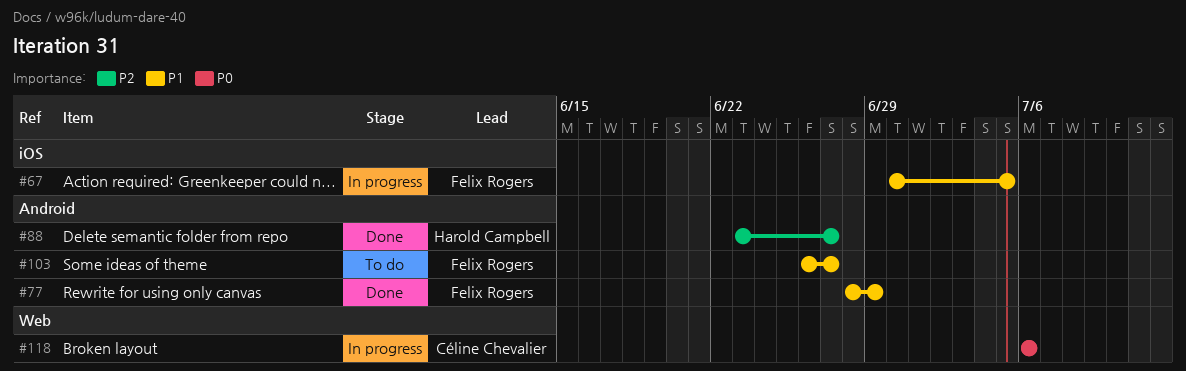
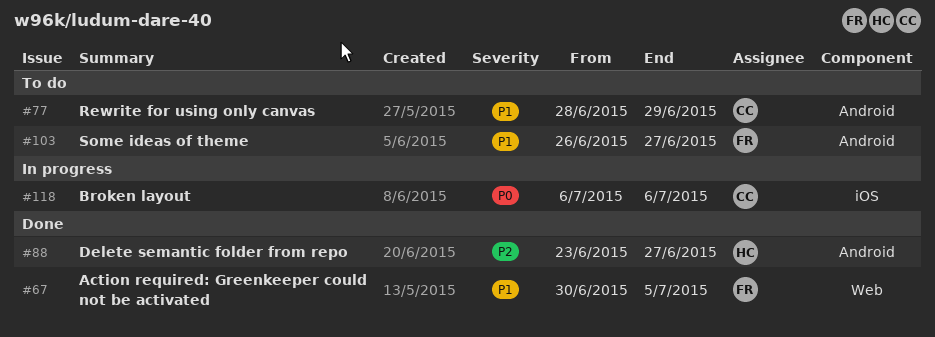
#67, status: In progress -> Done
#67, label: iOS -> Web
#77, status: Done -> To do
#77, owner: Felix Rogers -> Céline Chevalier
#118, label: Web -> iOS

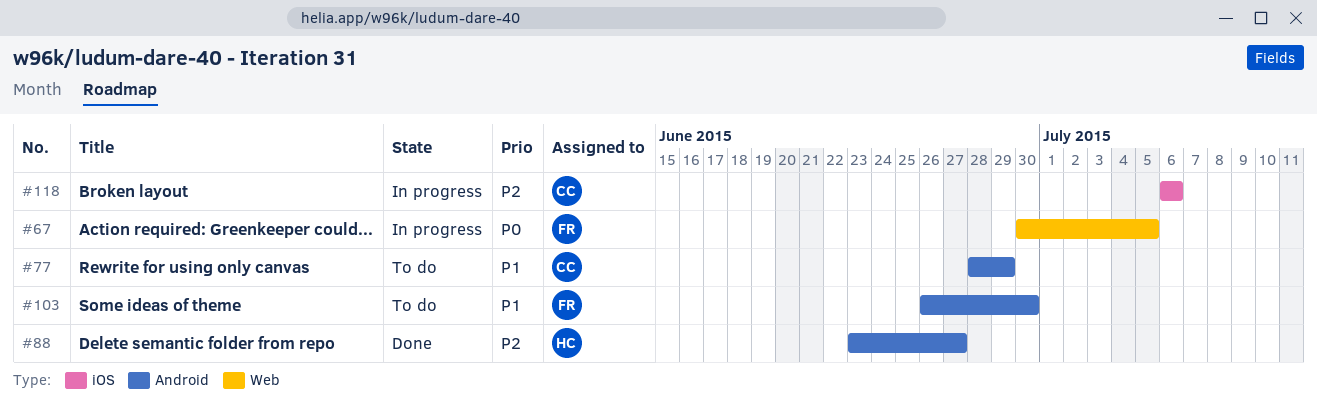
#67, status: Done -> In progress
#67, priority: P1 -> P0
#103, due: Jun 27 -> Jun 30
#118, priority: P0 -> P2

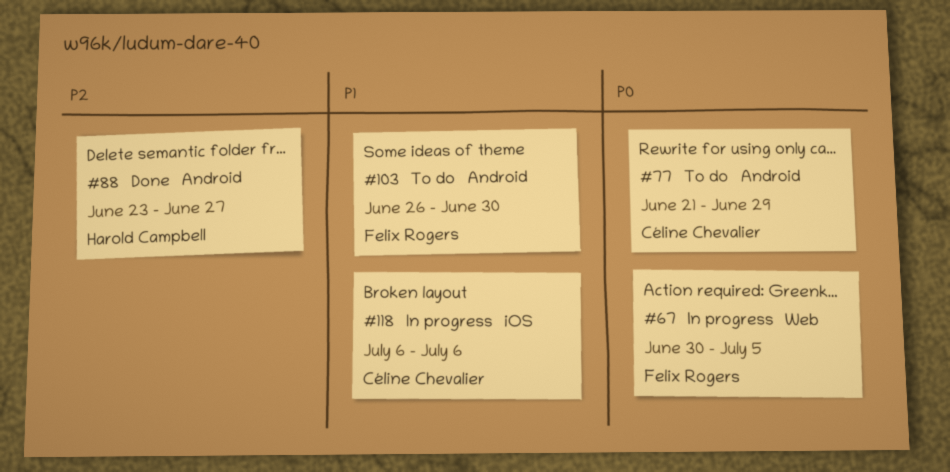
#77, priority: P1 -> P0
#77, start: Jun 28 -> Jun 21
#118, priority: P2 -> P1

